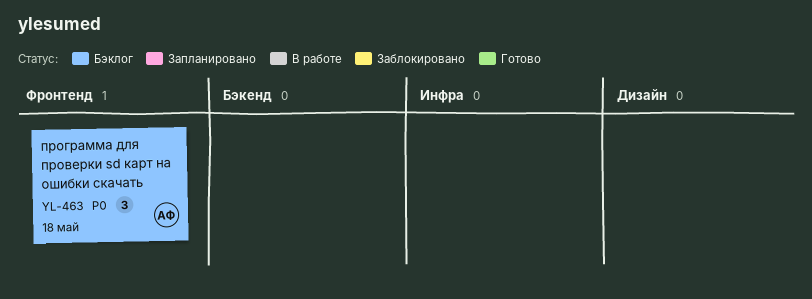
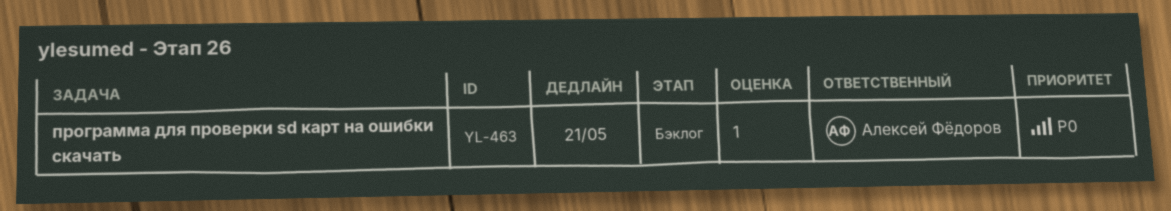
YL-463, estimate: 3 -> 1
YL-463, due: May 18 -> May 21

